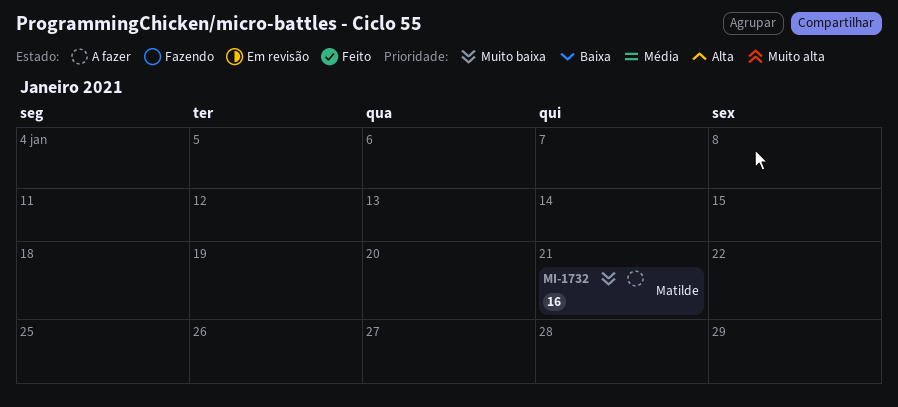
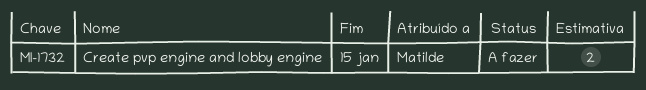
MI-1732, estimate: 16 -> 2
MI-1732, due: Jan 21 -> Jan 15

